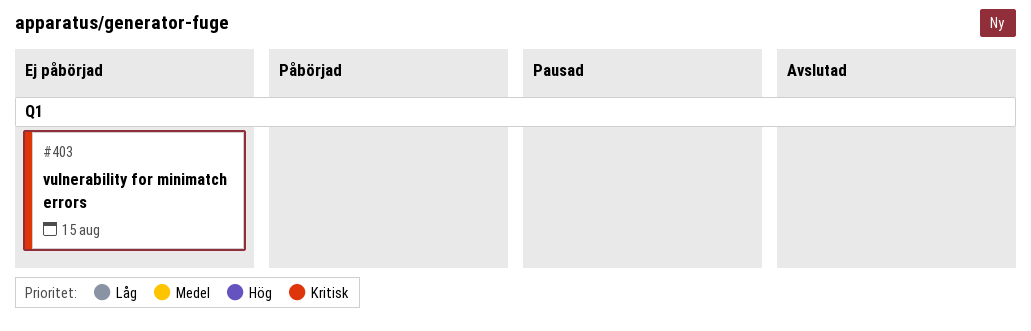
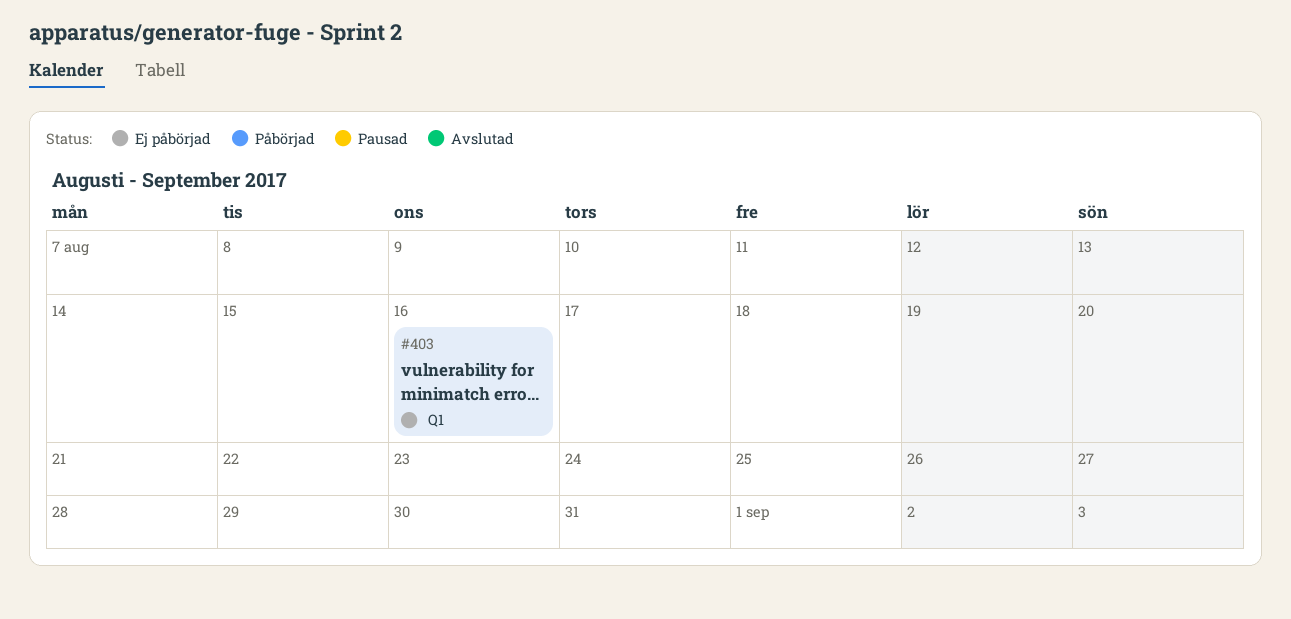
#403, due: Aug 15 -> Aug 16

